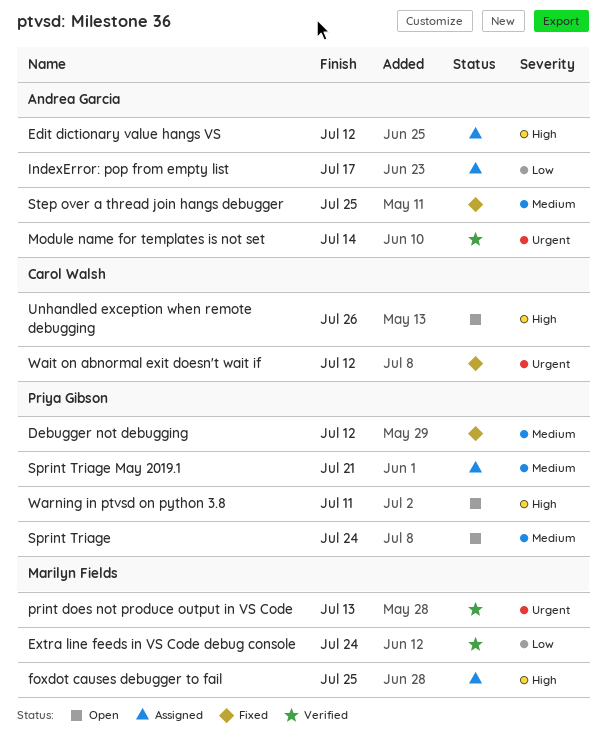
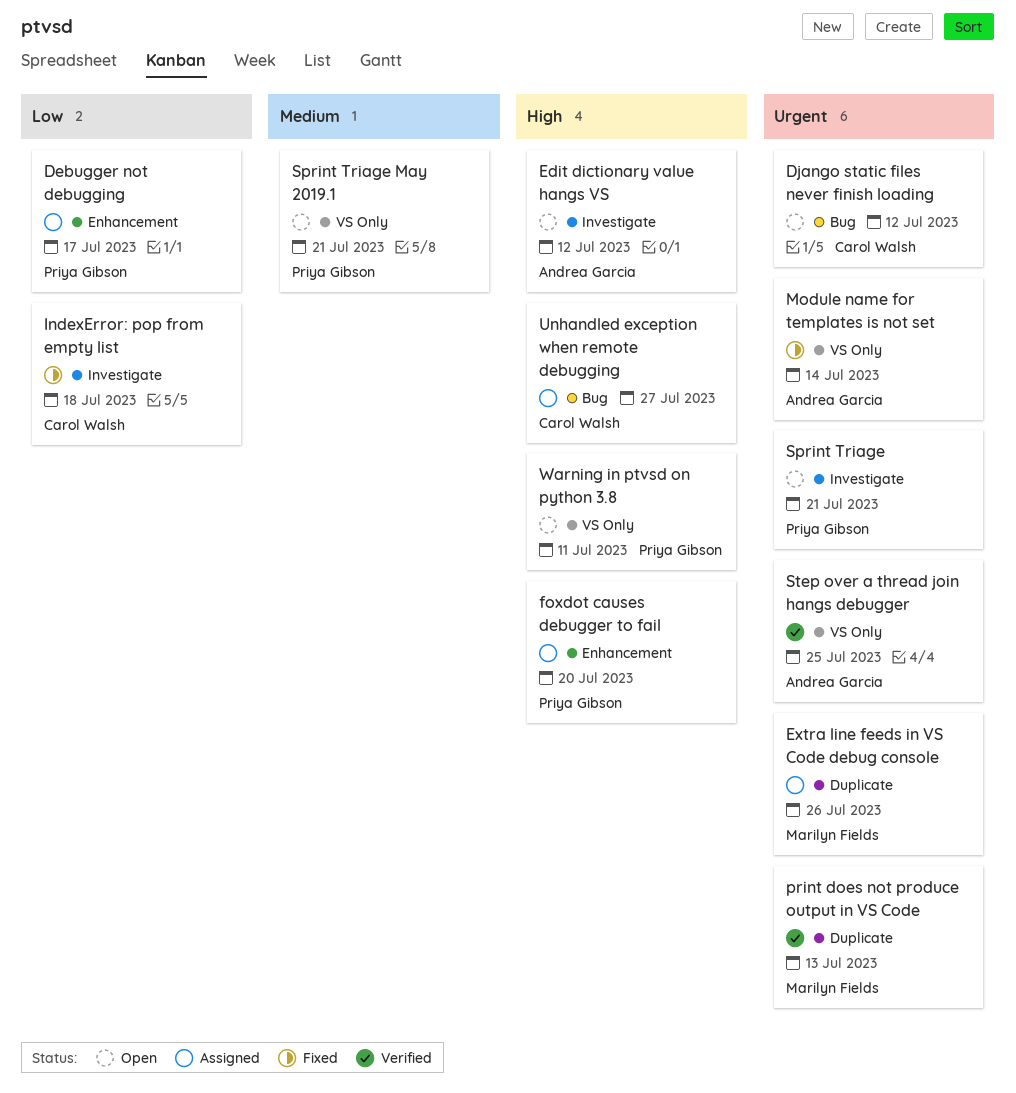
Debugger not debugging, status: Fixed -> Assigned
Debugger not debugging, priority: Medium -> Low
Debugger not debugging, due: Jul 12 -> Jul 17
Django static files never finish loading: none -> present
Edit dictionary value hangs VS, status: Assigned -> Open
Extra line feeds in VS Code debug console, status: Verified -> Assigned
Extra line feeds in VS Code debug console, priority: Low -> Urgent
Extra line feeds in VS Code debug console, due: Jul 24 -> Jul 26
foxdot causes debugger to fail, owner: Marilyn Fields -> Priya Gibson
foxdot causes debugger to fail, due: Jul 25 -> Jul 20
IndexError: pop from empty list, status: Assigned -> Fixed
IndexError: pop from empty list, owner: Andrea Garcia -> Carol Walsh
IndexError: pop from empty list, due: Jul 17 -> Jul 18
Module name for templates is not set, status: Verified -> Fixed
Sprint Triage, priority: Medium -> Urgent
Sprint Triage, due: Jul 24 -> Jul 21
Sprint Triage May 2019.1, status: Assigned -> Open
Step over a thread join hangs debugger, status: Fixed -> Verified
Step over a thread join hangs debugger, priority: Medium -> Urgent
Unhandled exception when remote debugging, status: Open -> Assigned
Unhandled exception when remote debugging, due: Jul 26 -> Jul 27
Wait on abnormal exit doesn't wait if: present -> none

